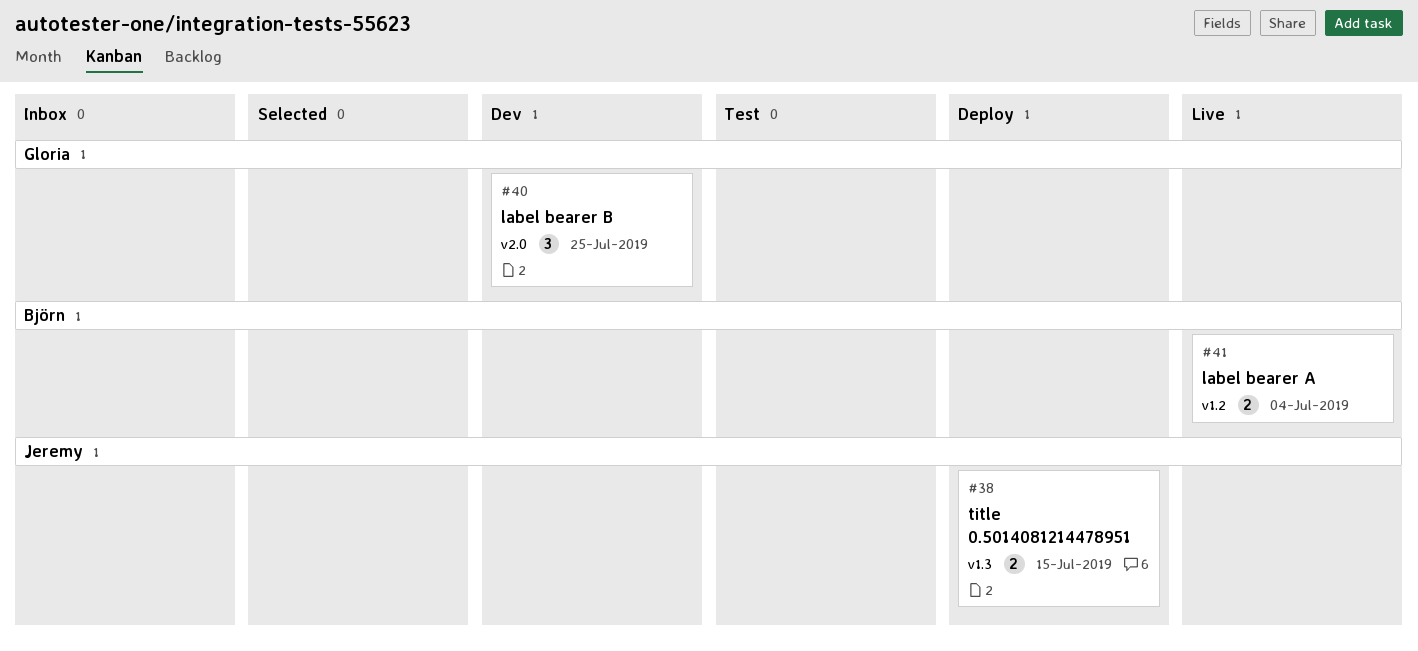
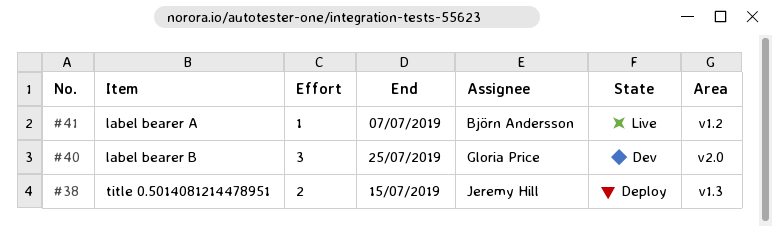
#41, estimate: 2 -> 1
#41, due: Jul 4 -> Jul 7

